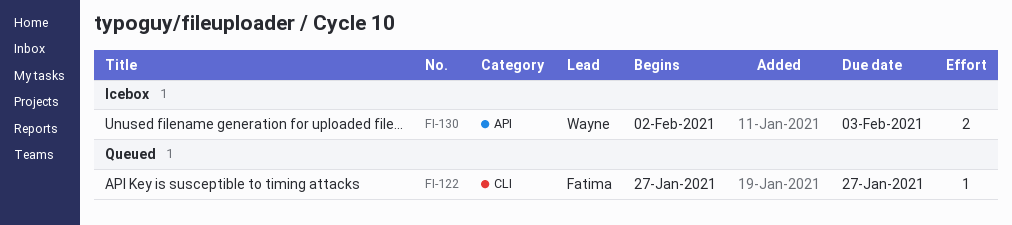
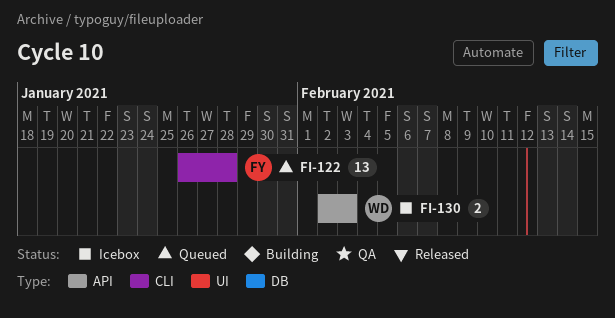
FI-122, estimate: 1 -> 13
FI-122, start: Jan 27 -> Jan 26
FI-122, due: Jan 27 -> Jan 28

